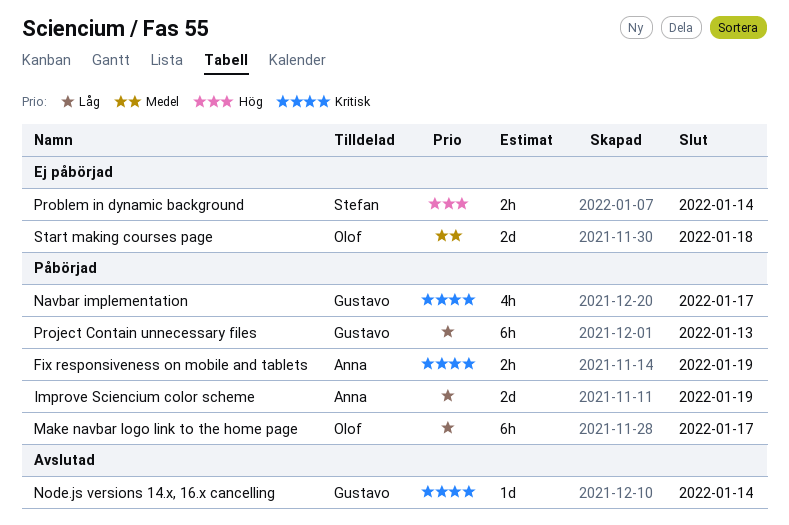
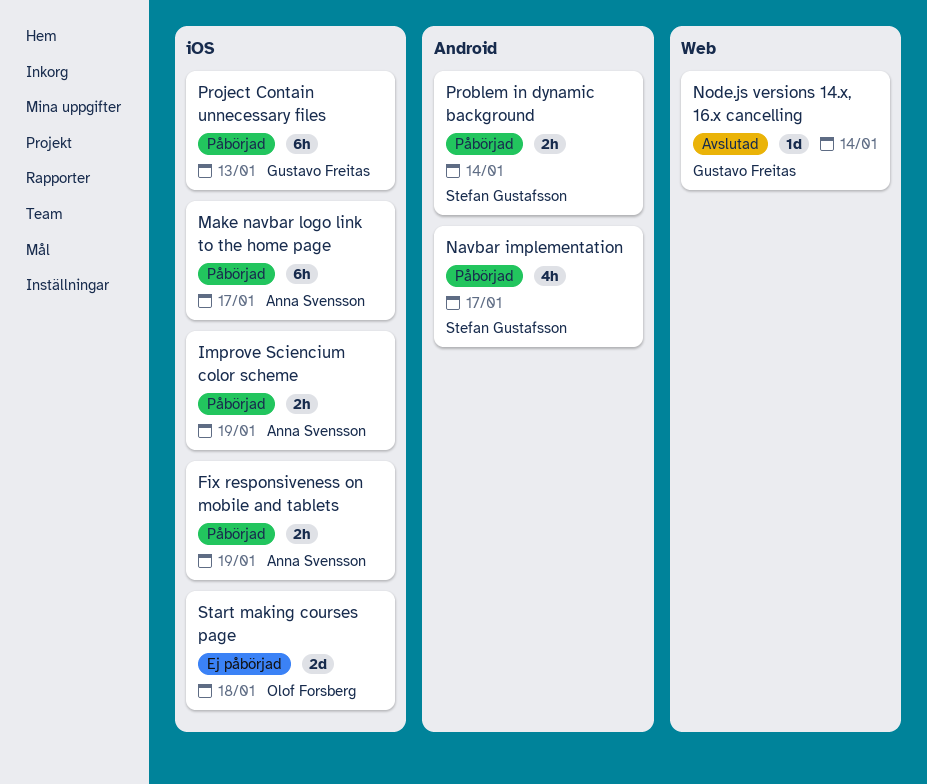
Improve Sciencium color scheme, estimate: 2d -> 2h
Make navbar logo link to the home page, owner: Olof Forsberg -> Anna Svensson
Navbar implementation, owner: Gustavo Freitas -> Stefan Gustafsson
Problem in dynamic background, status: Ej påbörjad -> Påbörjad

